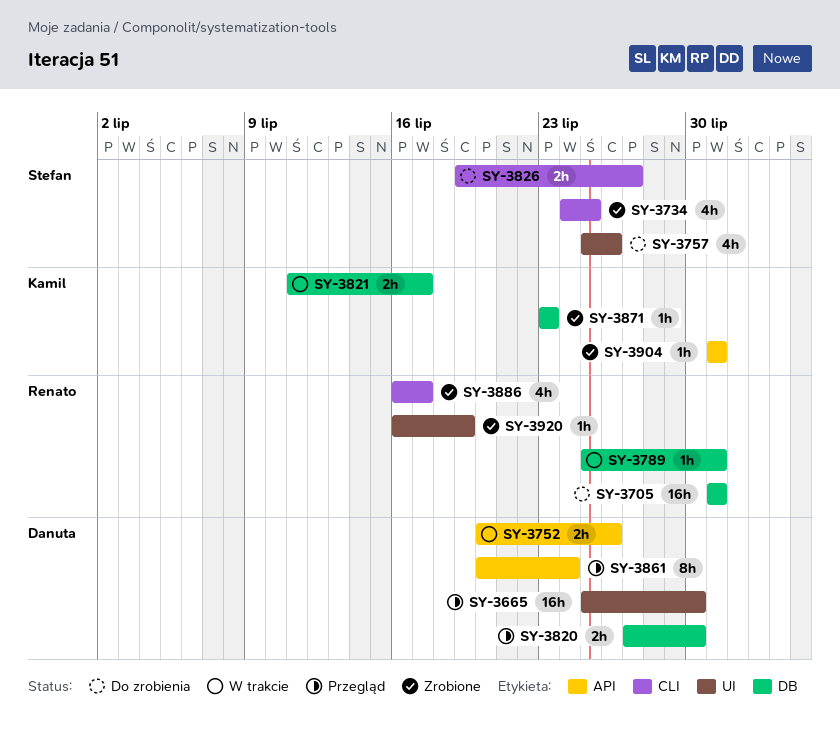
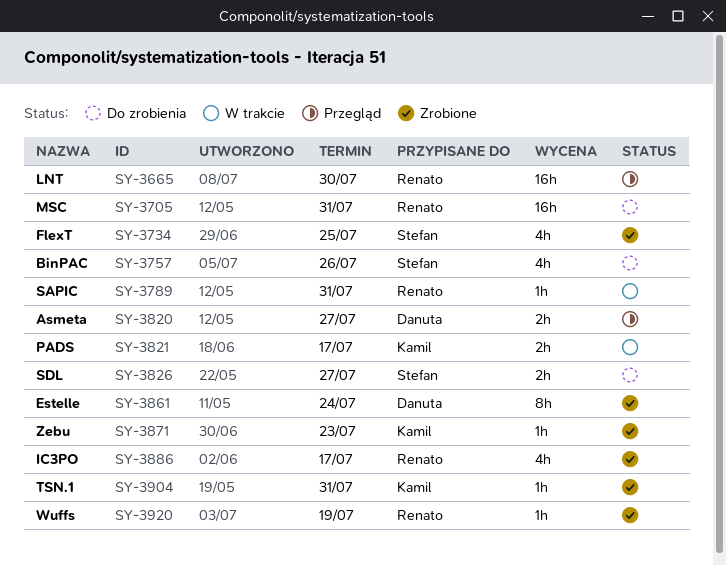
SY-3665, owner: Danuta -> Renato
SY-3752: present -> none
SY-3820, due: Jul 30 -> Jul 27
SY-3861, status: Przegląd -> Zrobione

